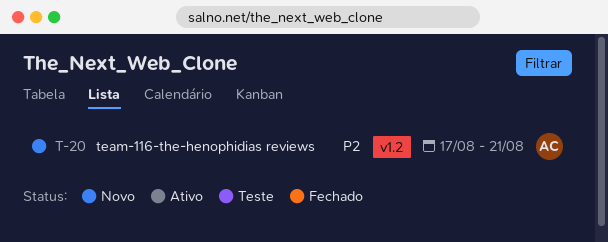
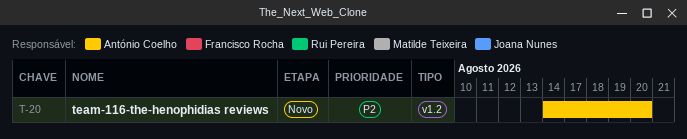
T-20, start: Aug 17 -> Aug 14
T-20, due: Aug 21 -> Aug 20

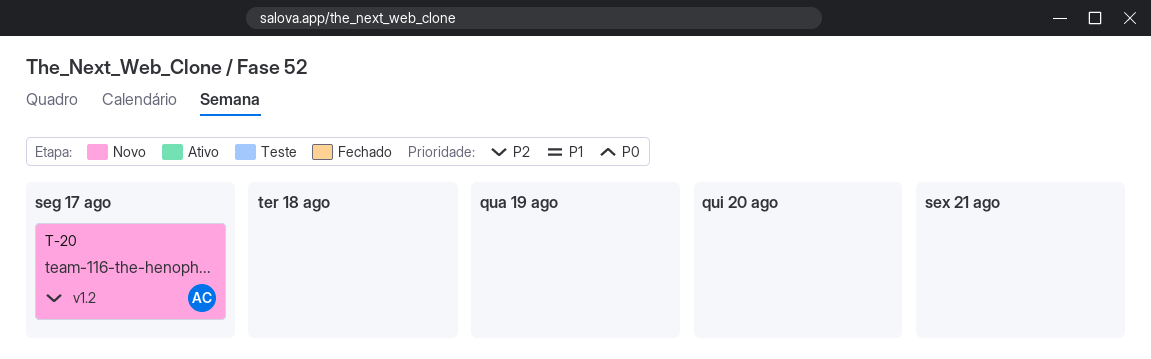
T-20, due: Aug 20 -> Aug 17

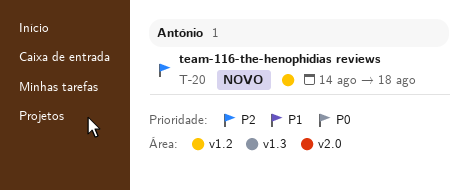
T-20, due: Aug 17 -> Aug 18

